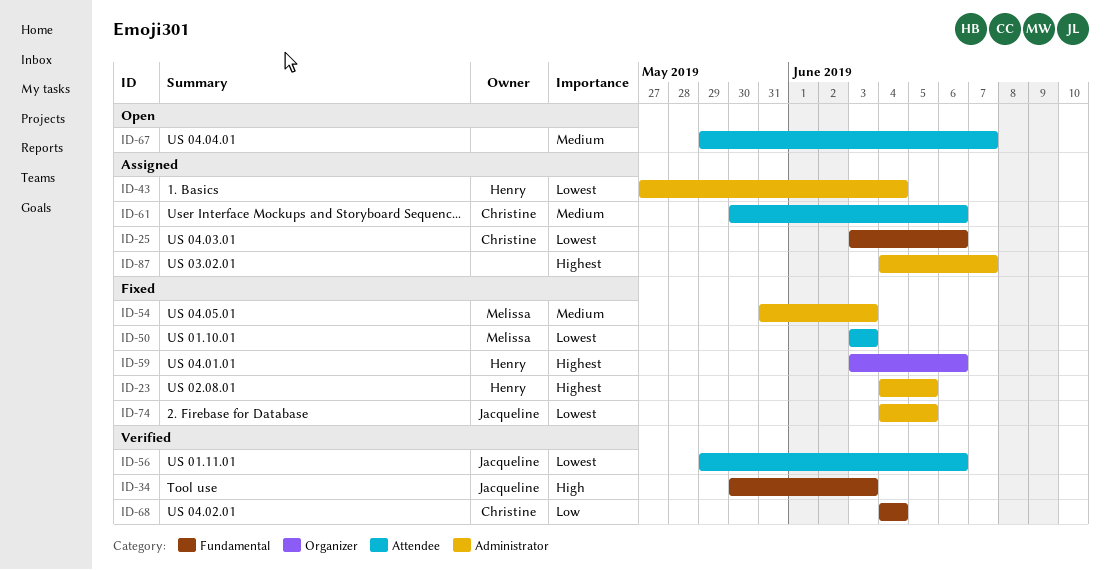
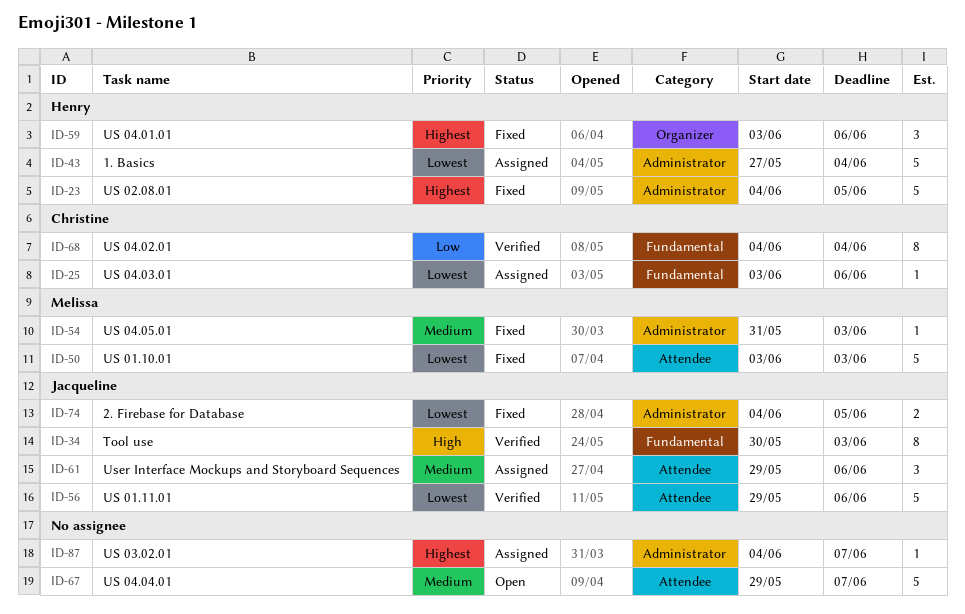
ID-61, owner: Christine -> Jacqueline
ID-61, start: May 30 -> May 29

